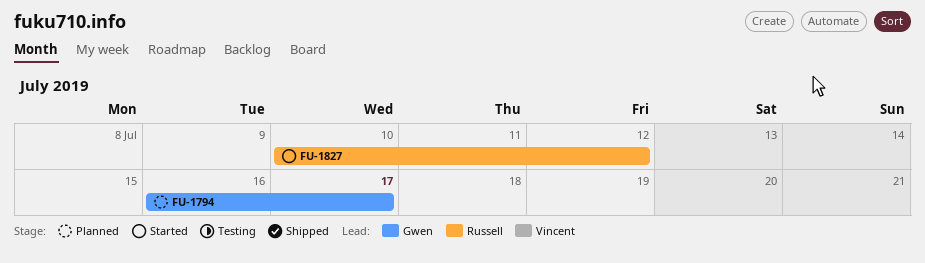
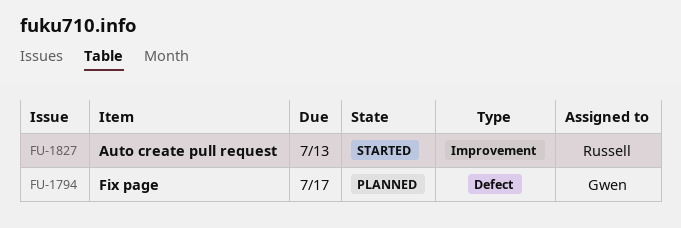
FU-1827, due: Jul 12 -> Jul 13

